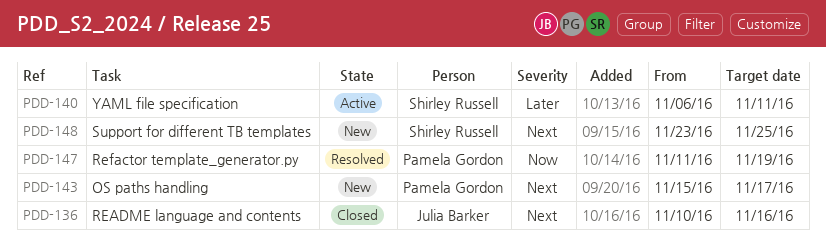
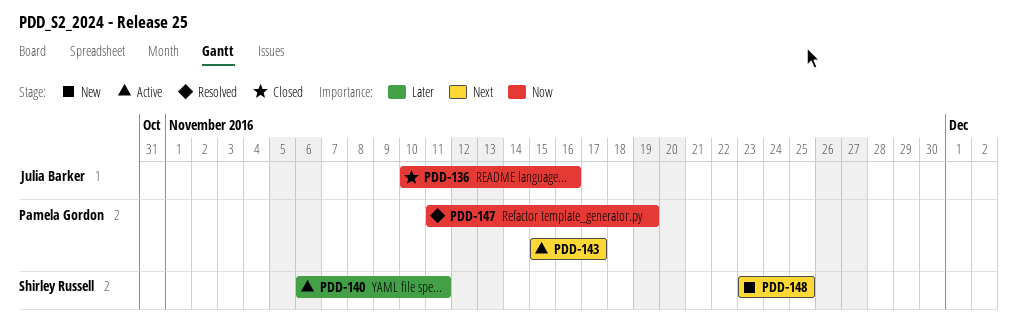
PDD-136, priority: Next -> Now
PDD-143, status: New -> Active

